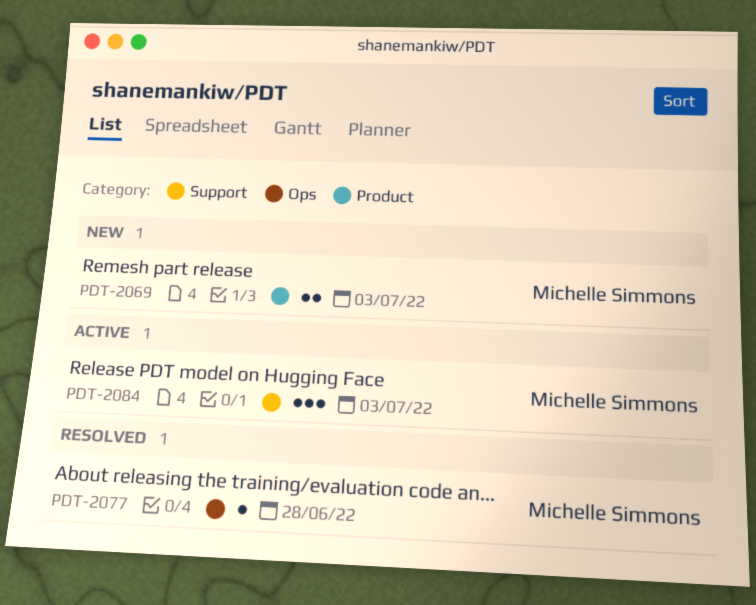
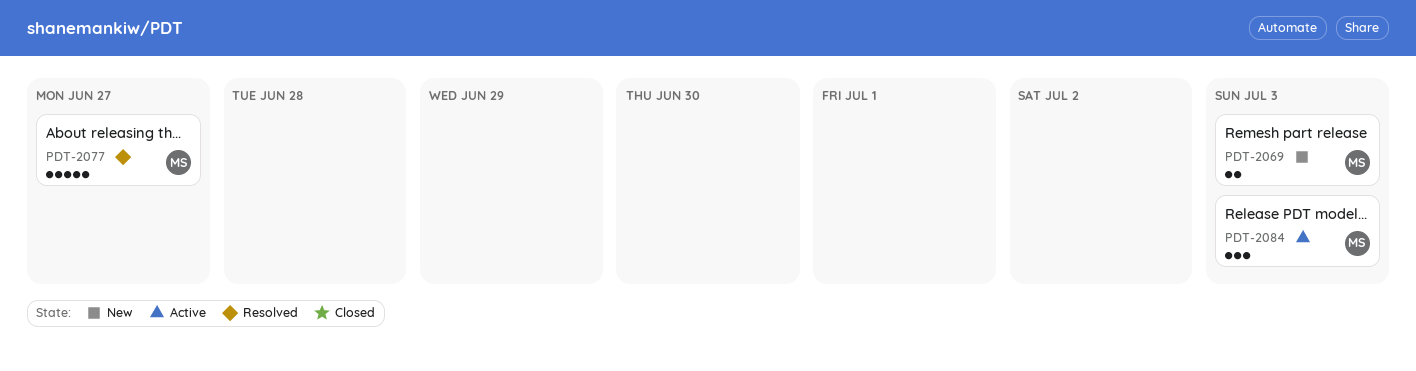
PDT-2077, estimate: 1 -> 5
PDT-2077, due: Jun 28 -> Jun 27

